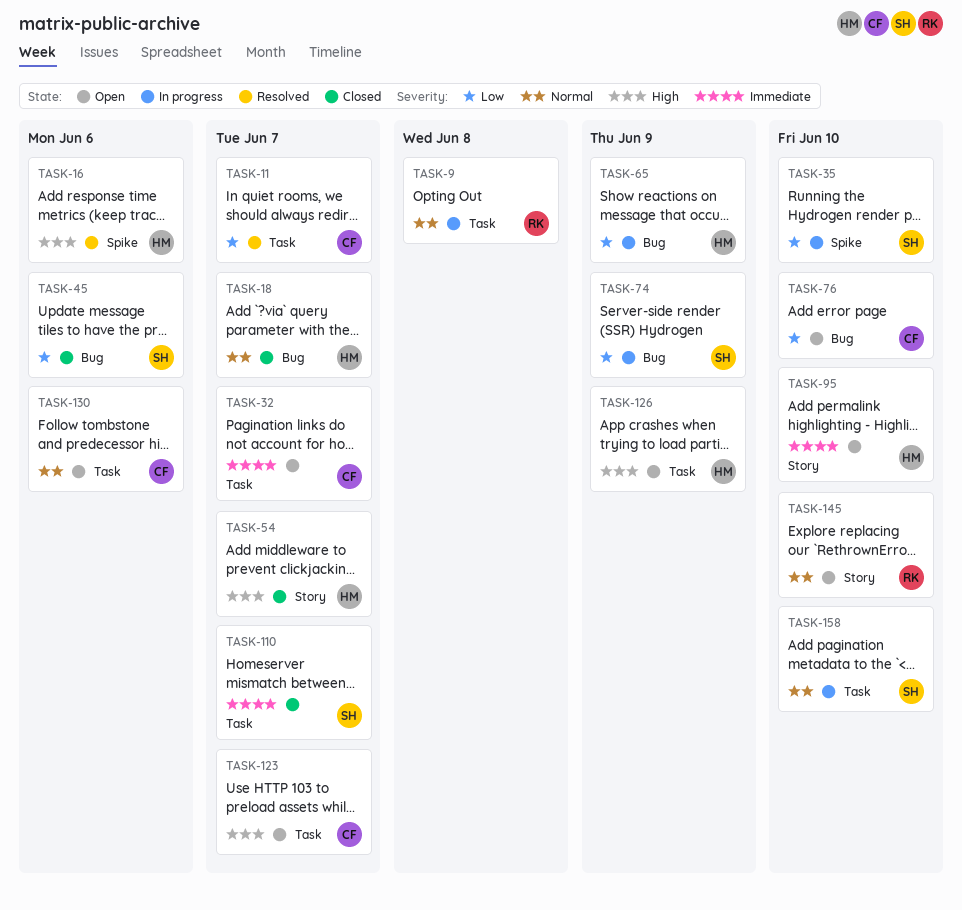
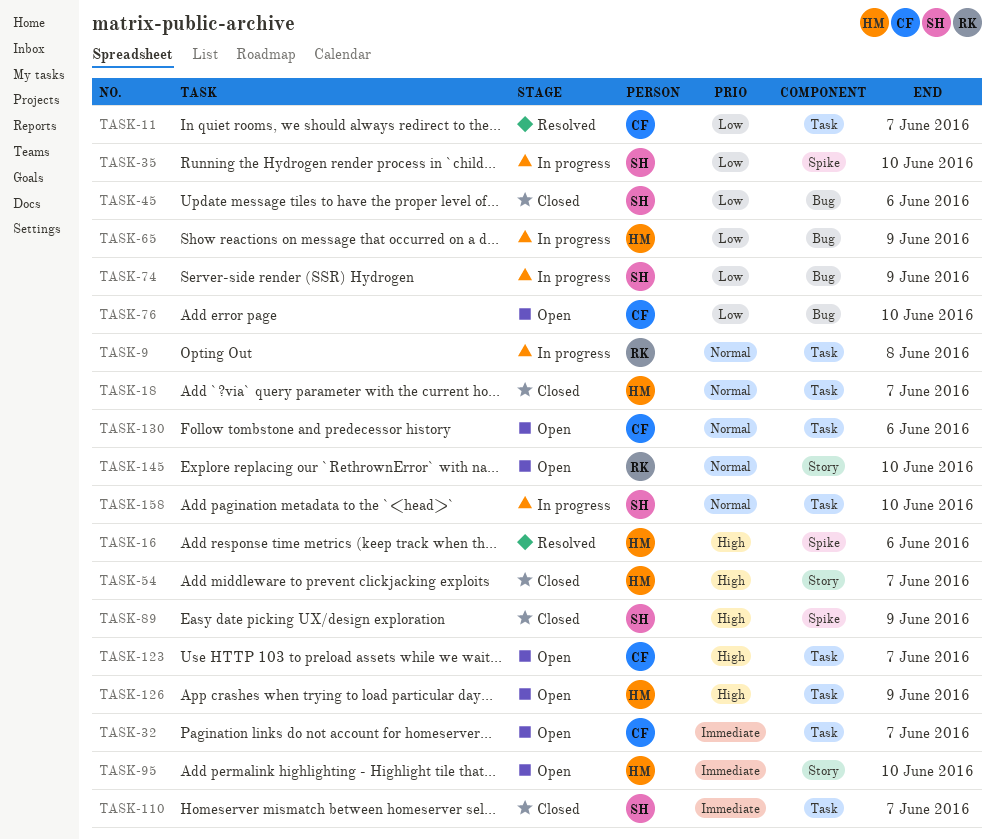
TASK-18, label: Bug -> Task
TASK-89: none -> present

